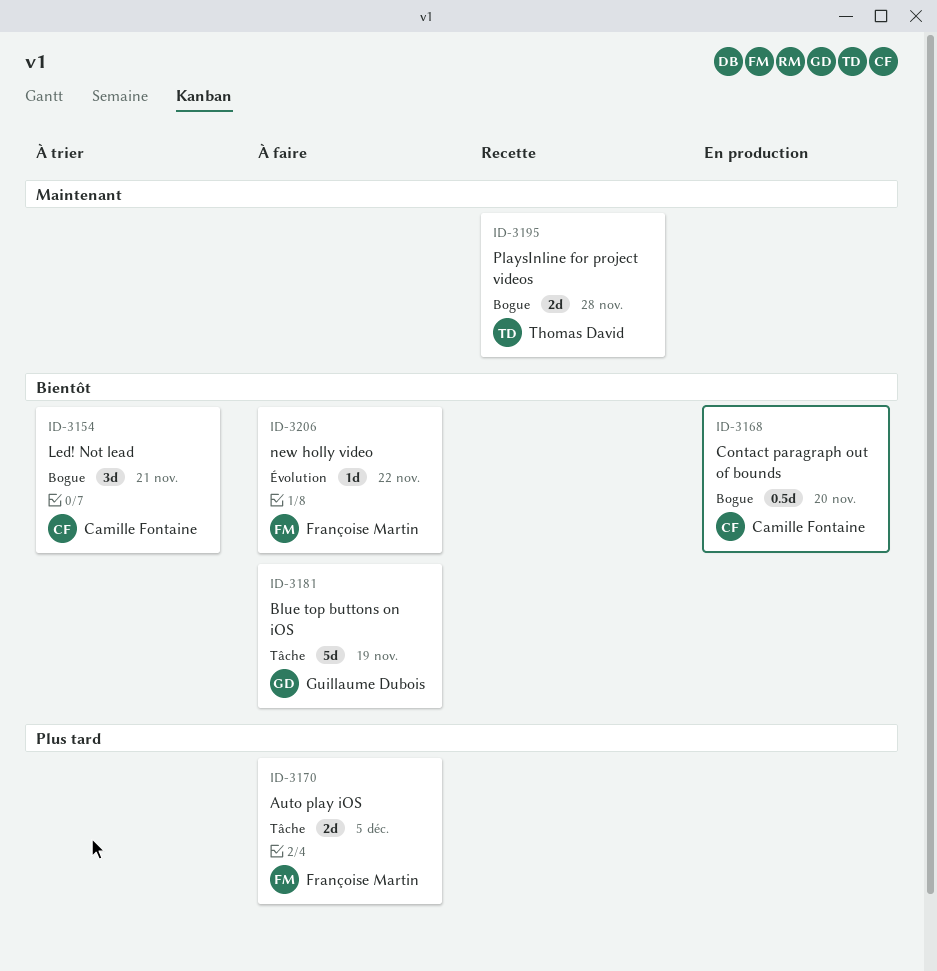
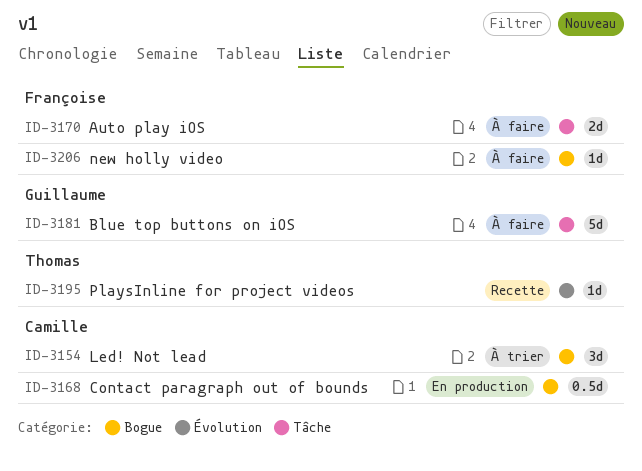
ID-3195, label: Bogue -> Évolution
ID-3195, estimate: 2d -> 1d
ID-3206, label: Évolution -> Bogue

